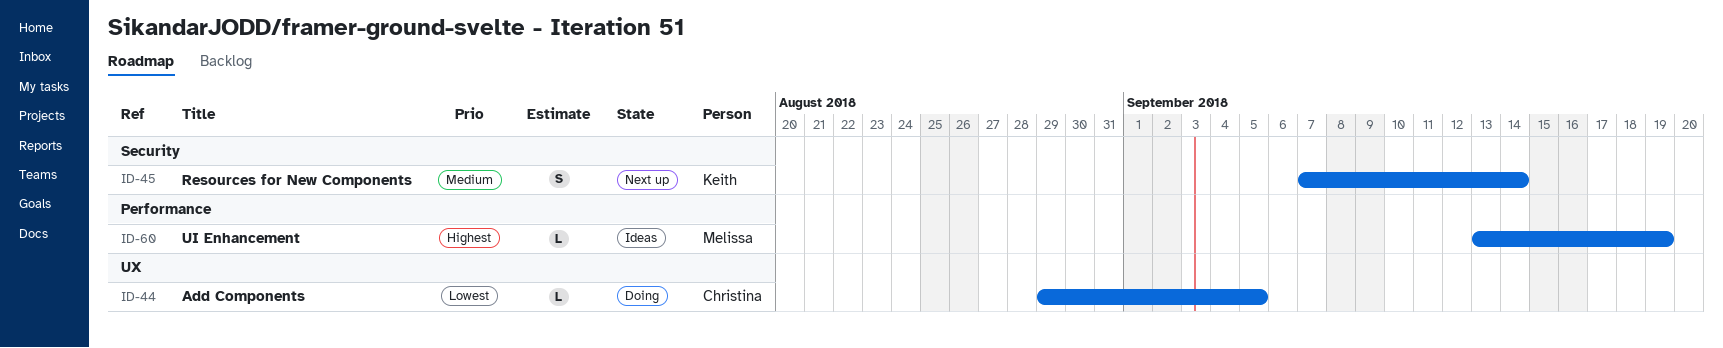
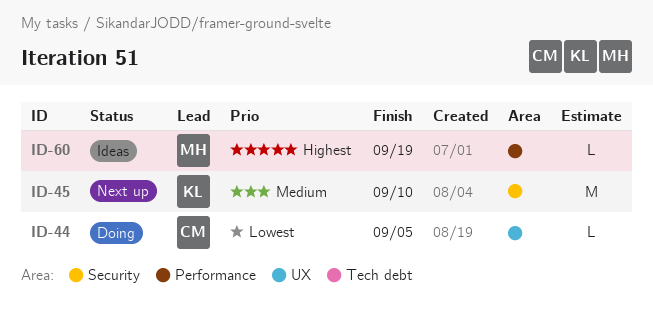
ID-45, estimate: S -> M
ID-45, due: Sep 14 -> Sep 10

